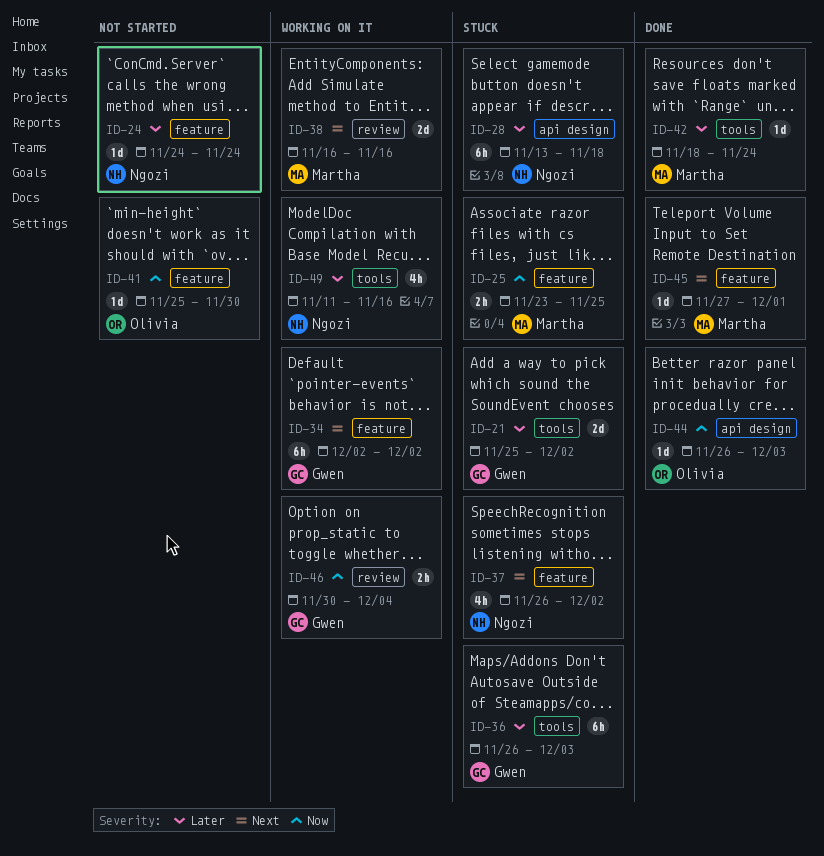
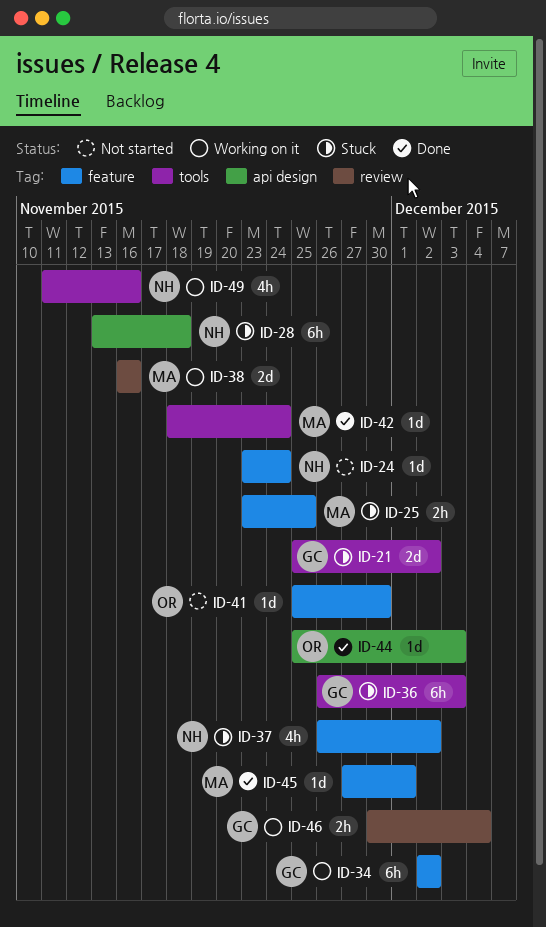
ID-24, start: Nov 24 -> Nov 23
ID-44, start: Nov 26 -> Nov 25

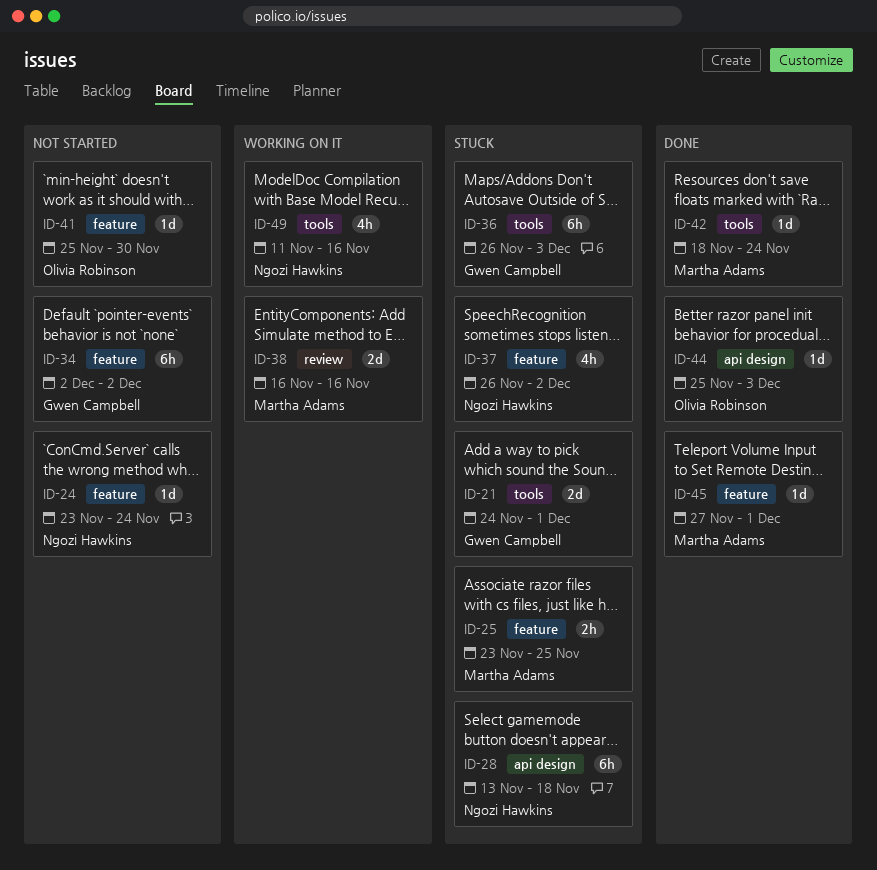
ID-21, start: Nov 25 -> Nov 24
ID-21, due: Dec 2 -> Dec 1
ID-34, status: Working on it -> Not started
ID-46: present -> none

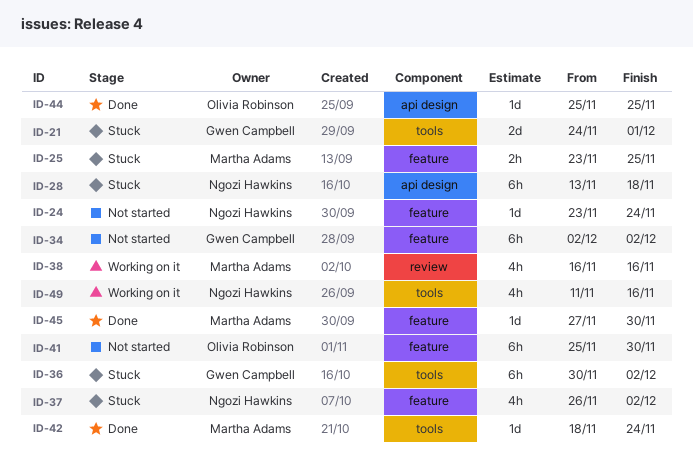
ID-36, start: Nov 26 -> Nov 30
ID-36, due: Dec 3 -> Dec 2
ID-38, estimate: 2d -> 4h
ID-41, estimate: 1d -> 6h
ID-44, due: Dec 3 -> Nov 25
ID-45, due: Dec 1 -> Nov 30

